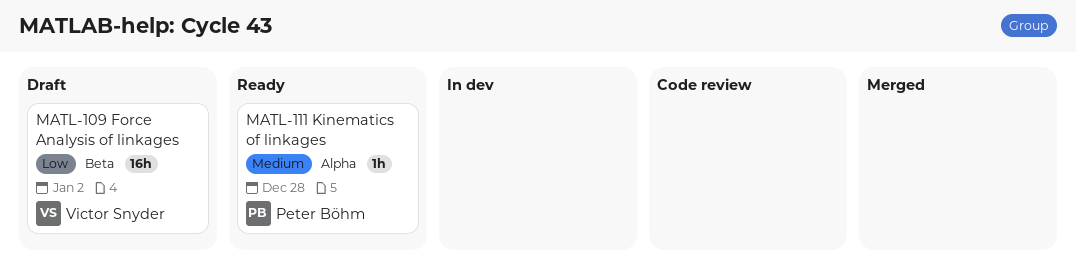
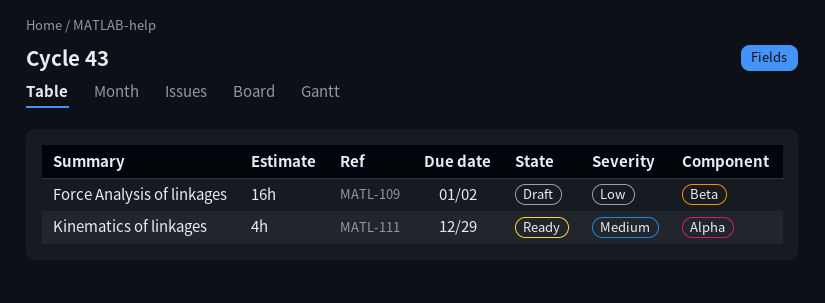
MATL-111, estimate: 1h -> 4h
MATL-111, due: Dec 28 -> Dec 29

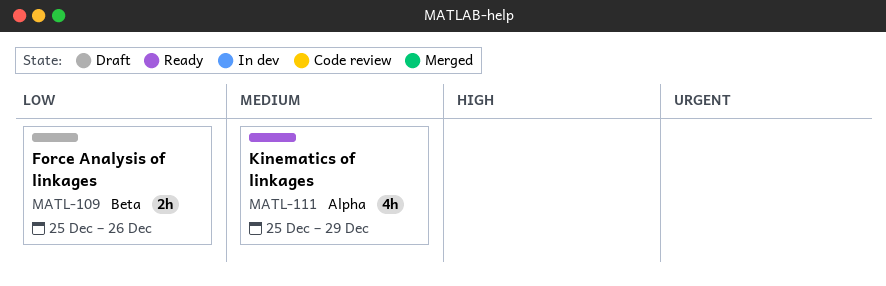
MATL-109, estimate: 16h -> 2h
MATL-109, due: Jan 2 -> Dec 26

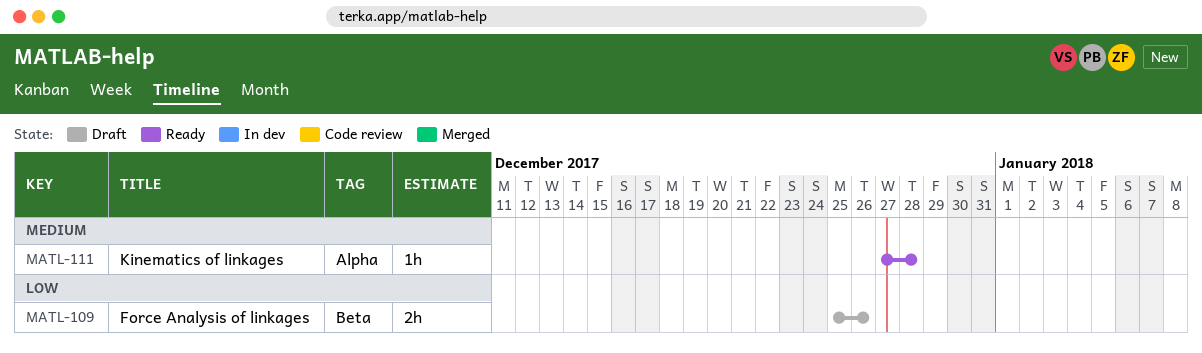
MATL-111, estimate: 4h -> 1h
MATL-111, start: Dec 25 -> Dec 27
MATL-111, due: Dec 29 -> Dec 28

